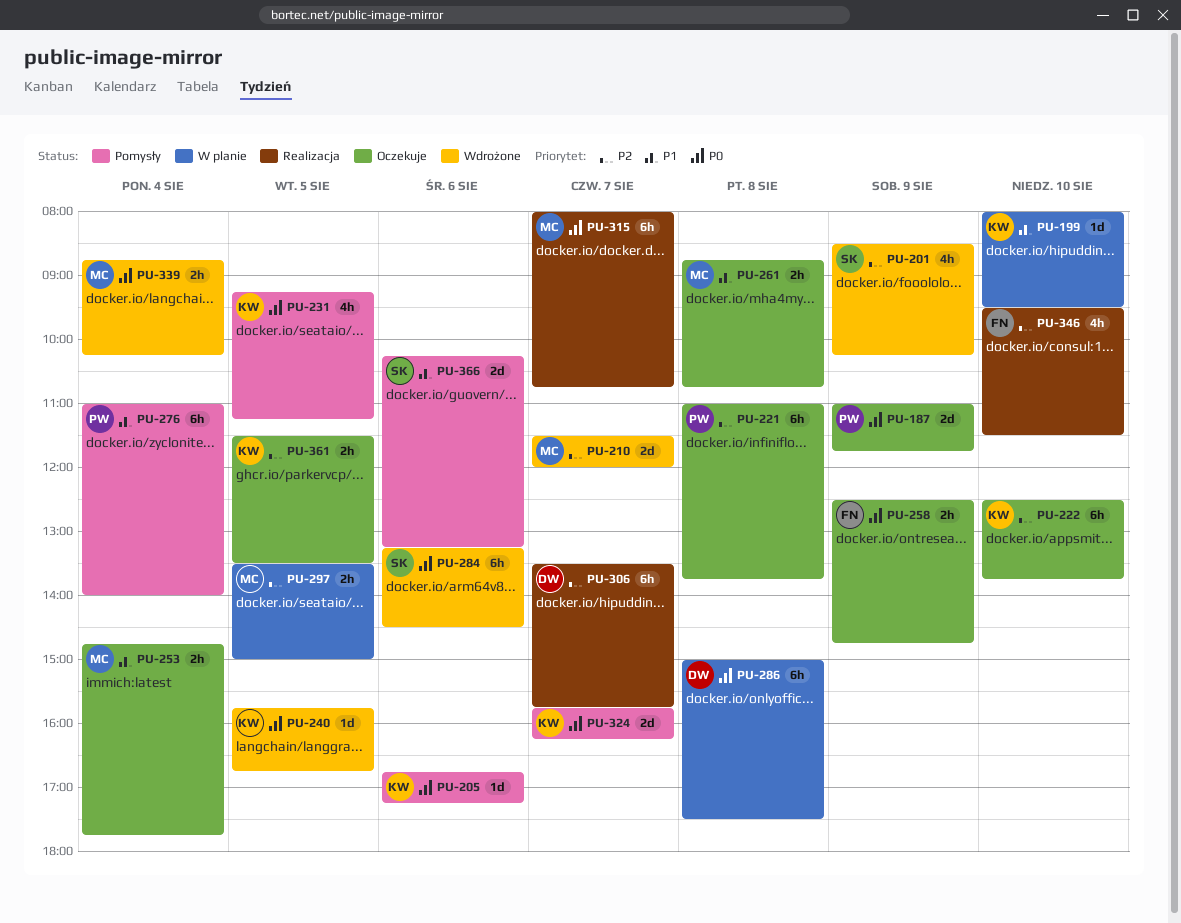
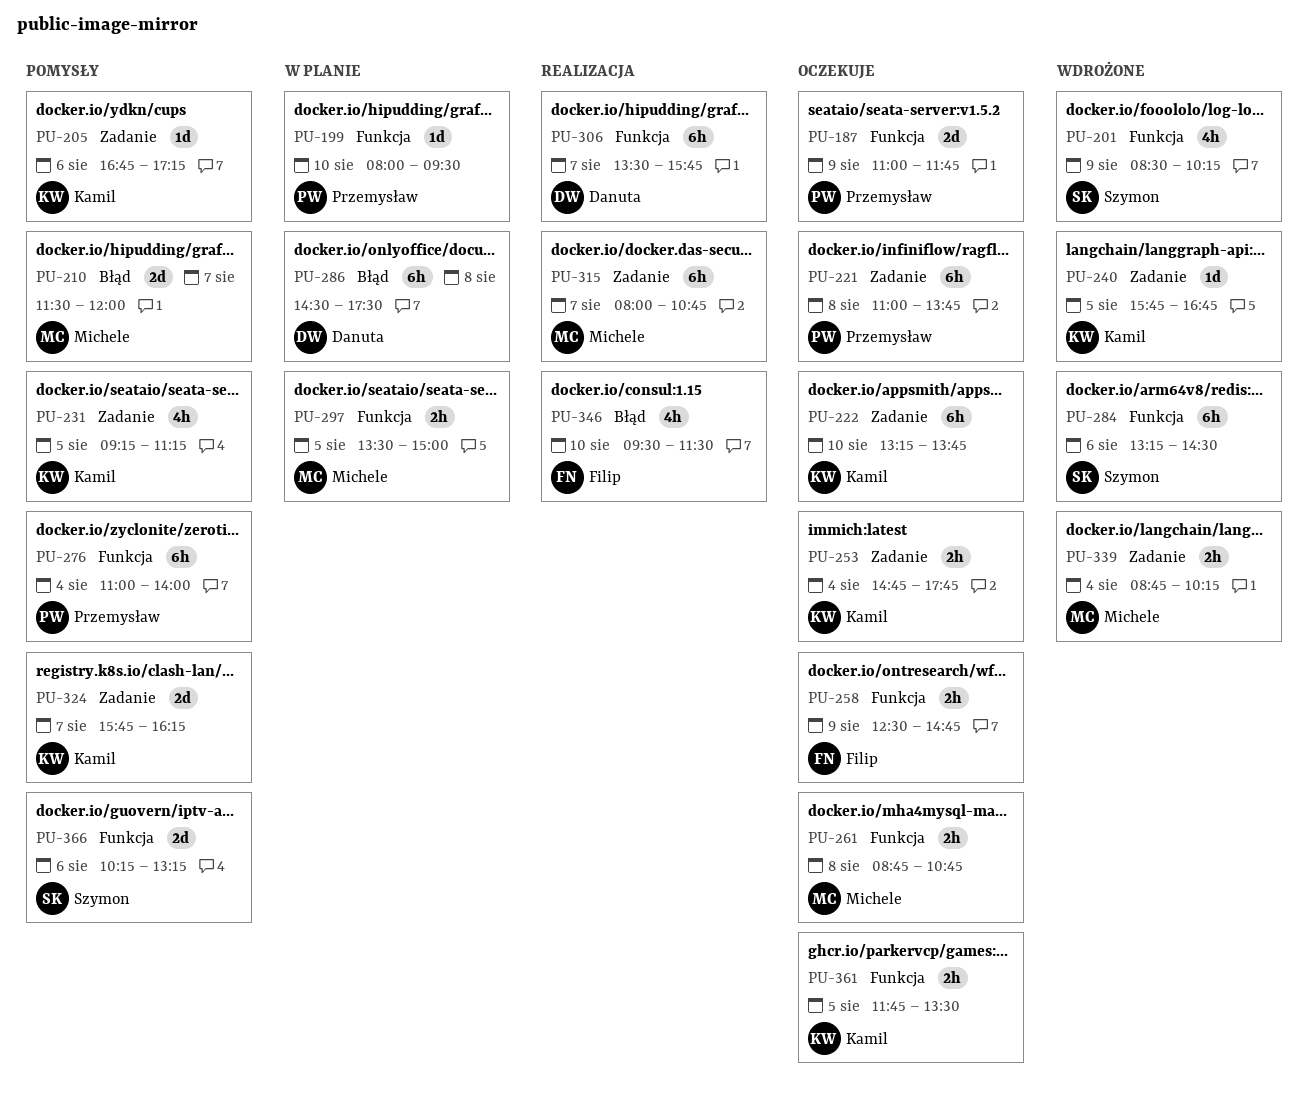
PU-199, owner: Kamil -> Przemysław
PU-210, status: Wdrożone -> Pomysły
PU-222, begins: 12:30 -> 13:15
PU-253, owner: Michele -> Kamil
PU-286, begins: 15:00 -> 14:30
PU-361, begins: 11:30 -> 11:45

